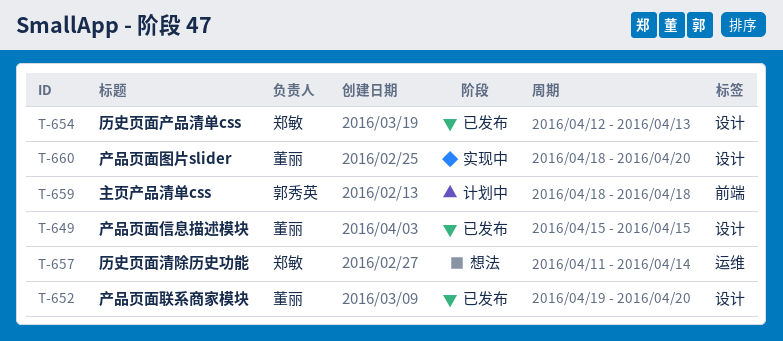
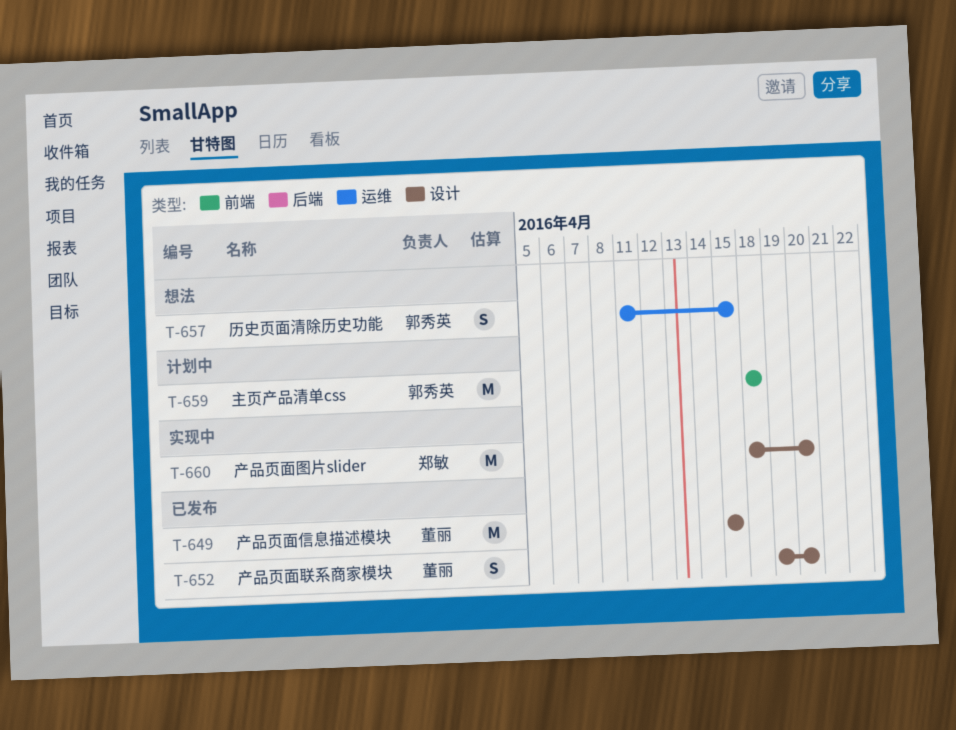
T-654: present -> none
T-657, owner: 郑敏 -> 郭秀英
T-657, due: Apr 14 -> Apr 15
T-660, owner: 董丽 -> 郑敏

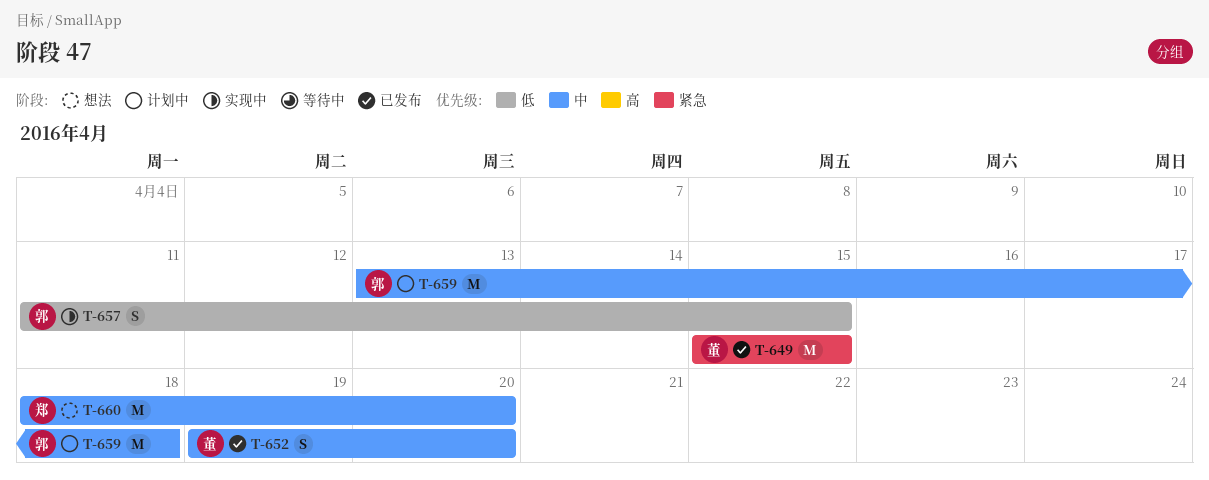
T-657, status: 想法 -> 实现中
T-659, start: Apr 18 -> Apr 13
T-660, status: 实现中 -> 想法

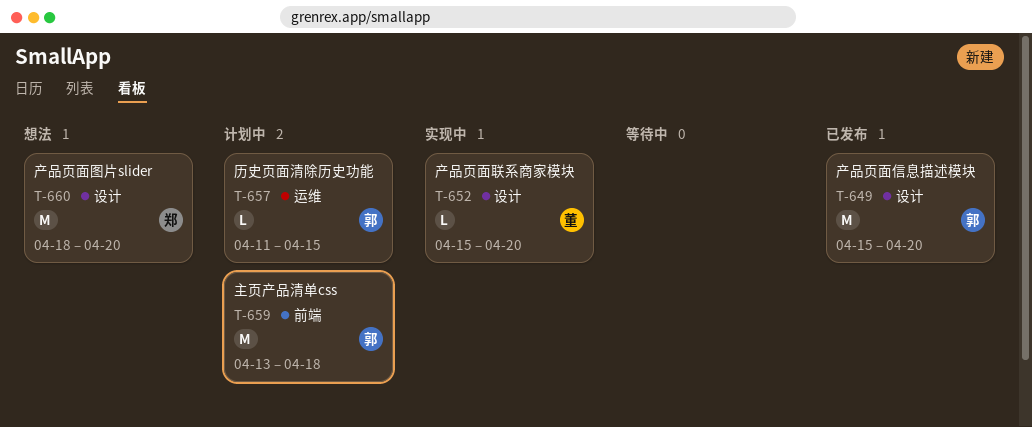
T-649, owner: 董 -> 郭
T-649, due: Apr 15 -> Apr 20
T-652, status: 已发布 -> 实现中
T-652, estimate: S -> L
T-652, start: Apr 19 -> Apr 15
T-657, status: 实现中 -> 计划中
T-657, estimate: S -> L

